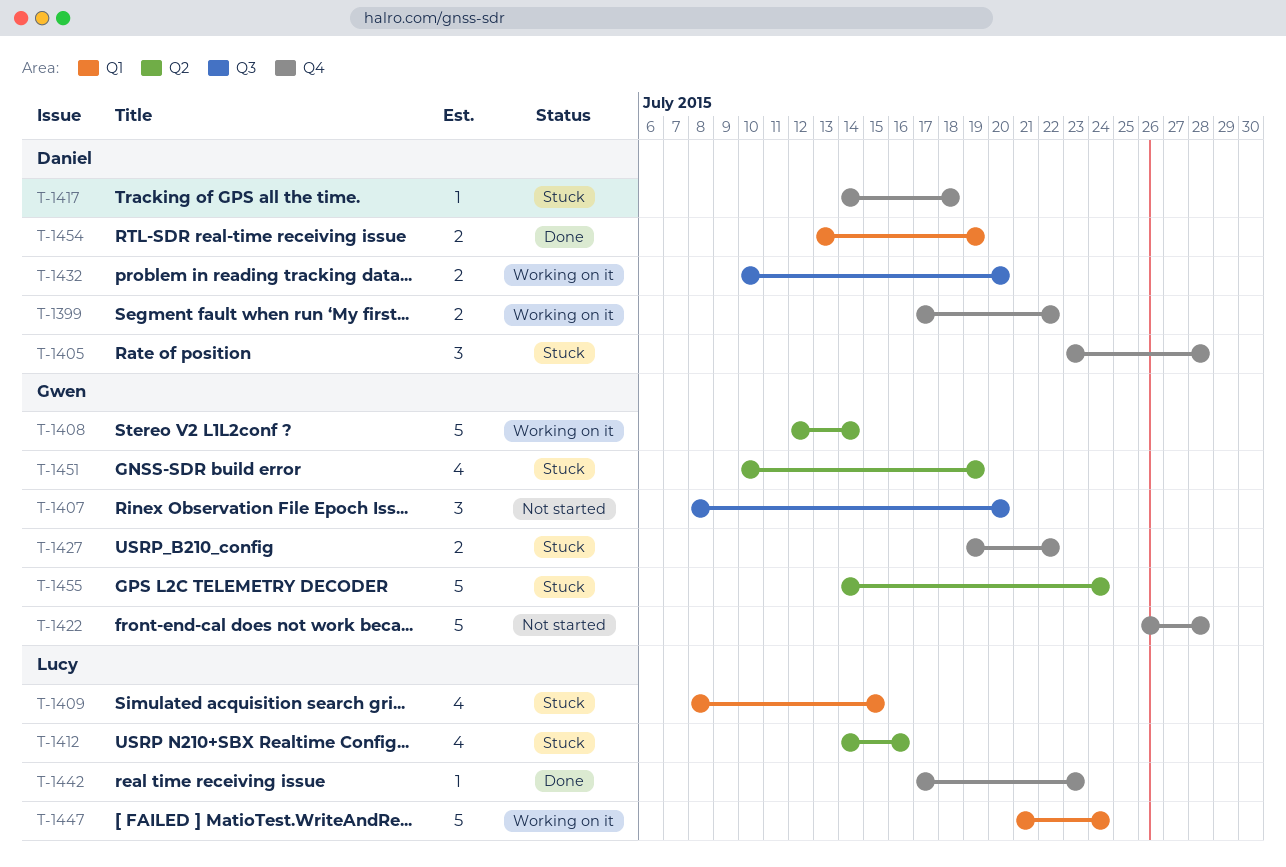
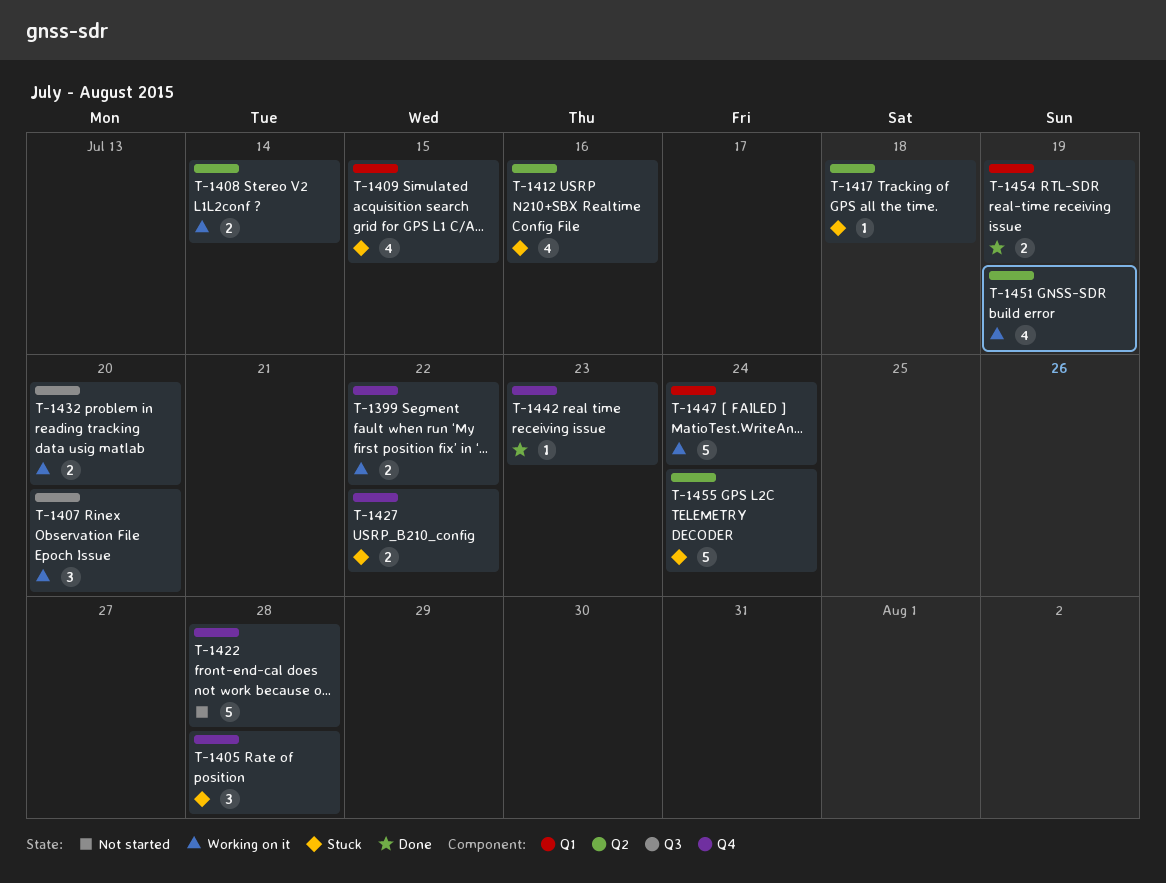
T-1407, status: Not started -> Working on it
T-1408, estimate: 5 -> 2
T-1417, label: Q4 -> Q2
T-1451, status: Stuck -> Working on it

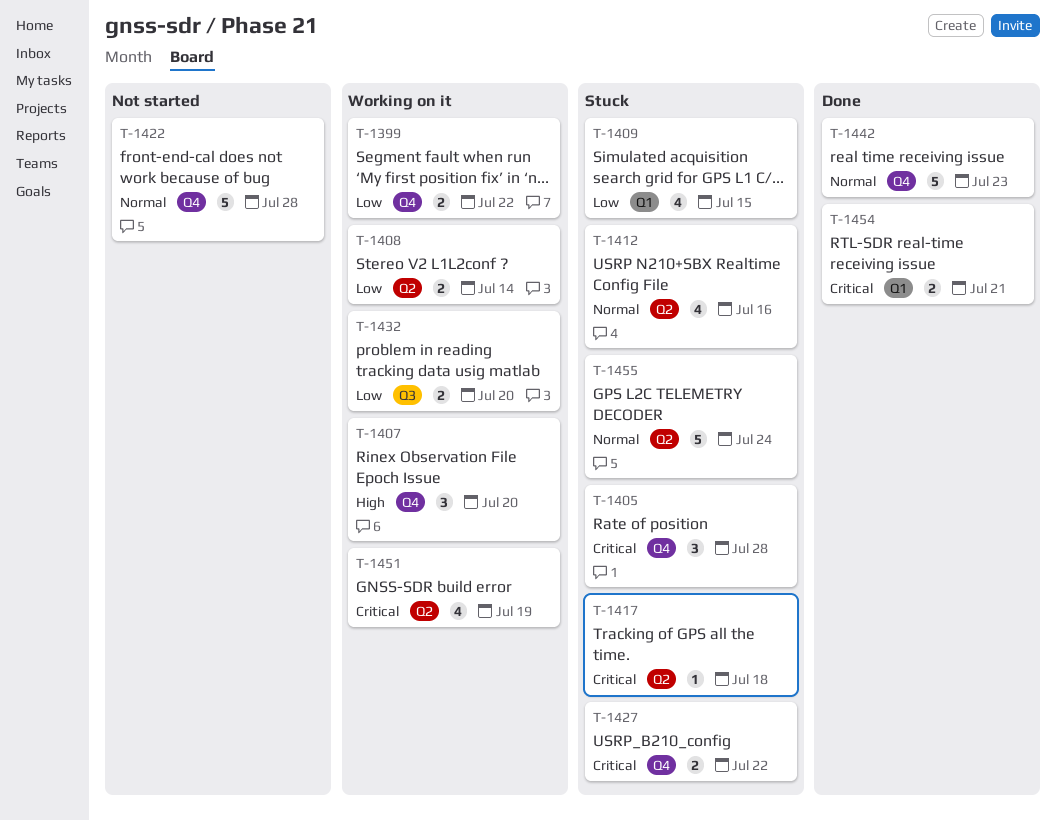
T-1407, label: Q3 -> Q4
T-1442, estimate: 1 -> 5
T-1447: present -> none
T-1454, due: Jul 19 -> Jul 21

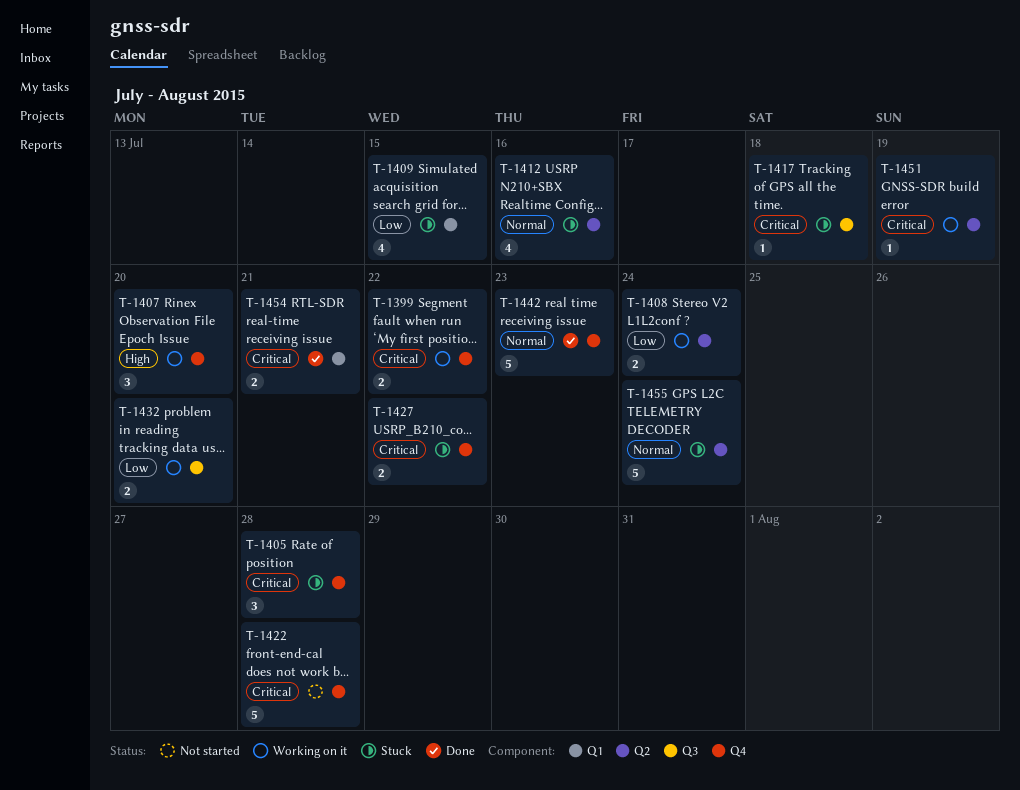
T-1399, priority: Low -> Critical
T-1408, due: Jul 14 -> Jul 24
T-1417, label: Q2 -> Q3
T-1422, priority: Normal -> Critical
T-1451, estimate: 4 -> 1

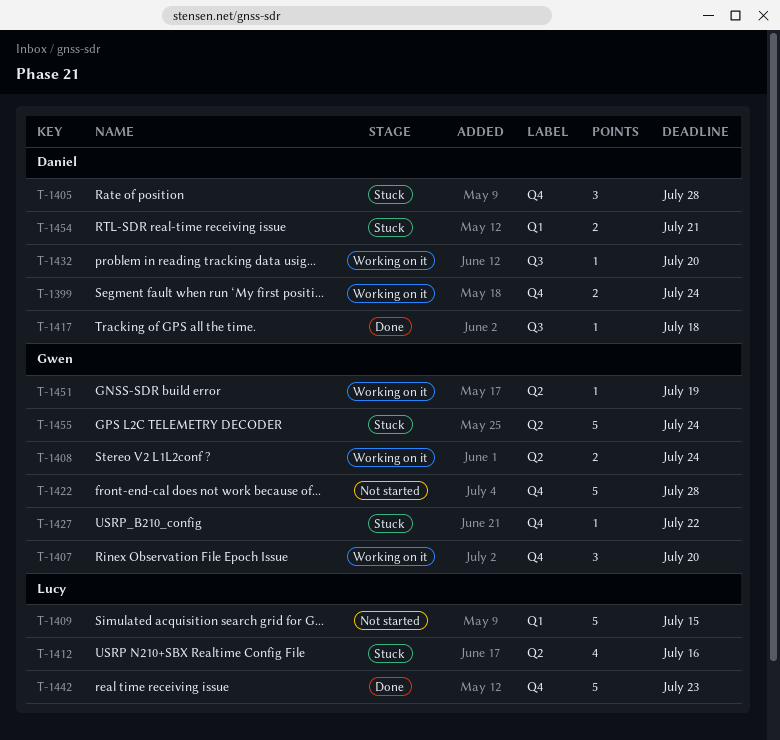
T-1399, due: Jul 22 -> Jul 24
T-1409, status: Stuck -> Not started
T-1409, estimate: 4 -> 5
T-1417, status: Stuck -> Done
T-1427, estimate: 2 -> 1
T-1432, estimate: 2 -> 1
T-1454, status: Done -> Stuck

